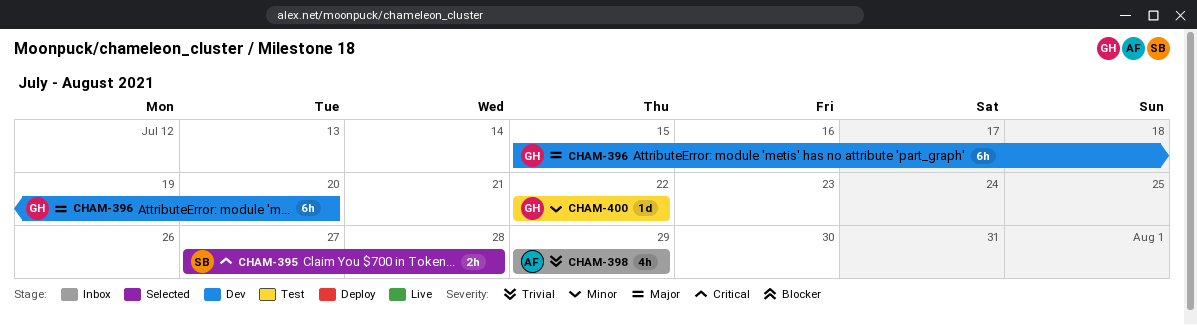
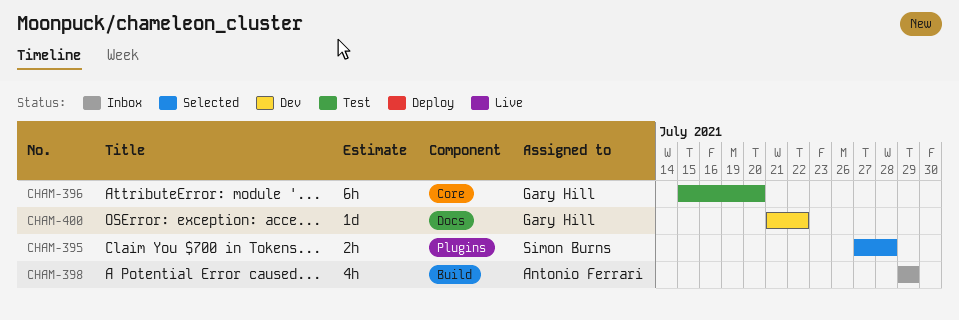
CHAM-396, status: Dev -> Test
CHAM-400, status: Test -> Dev
CHAM-400, start: Jul 22 -> Jul 21

